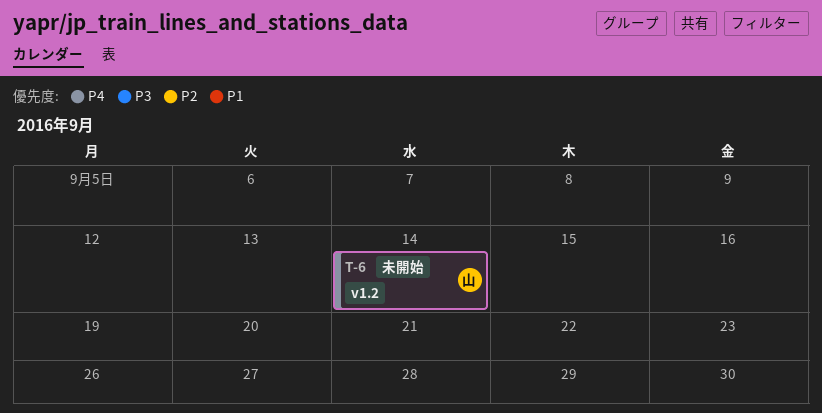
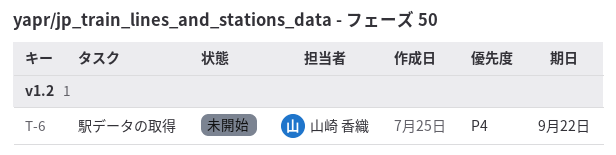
T-6, due: Sep 14 -> Sep 22

